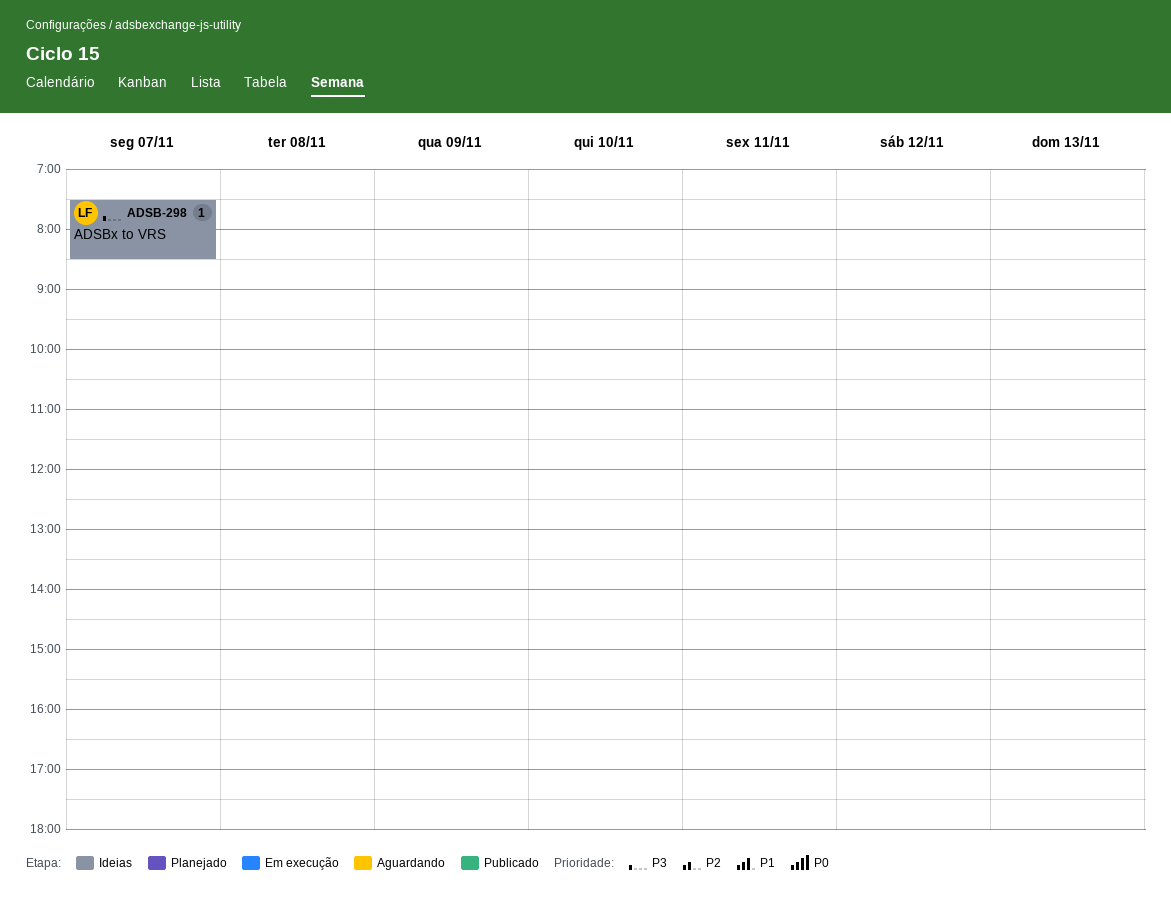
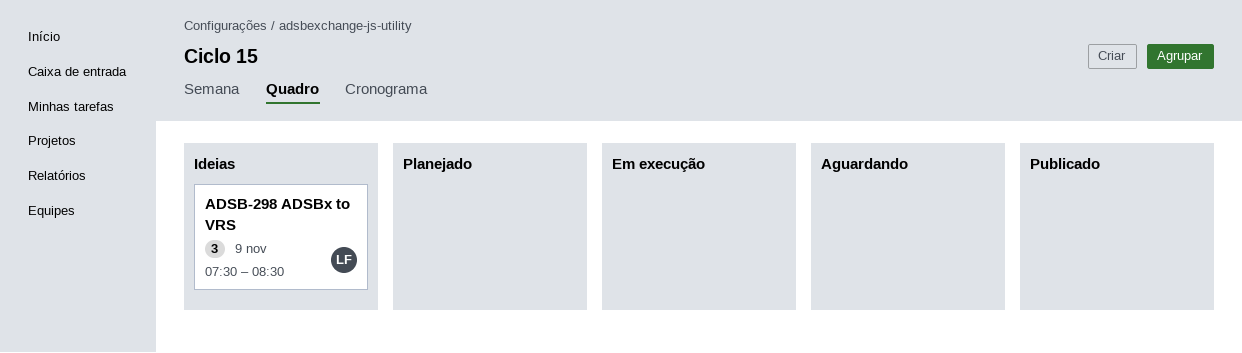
ADSB-298, estimate: 1 -> 3
ADSB-298, day: Nov 7 -> Nov 9

